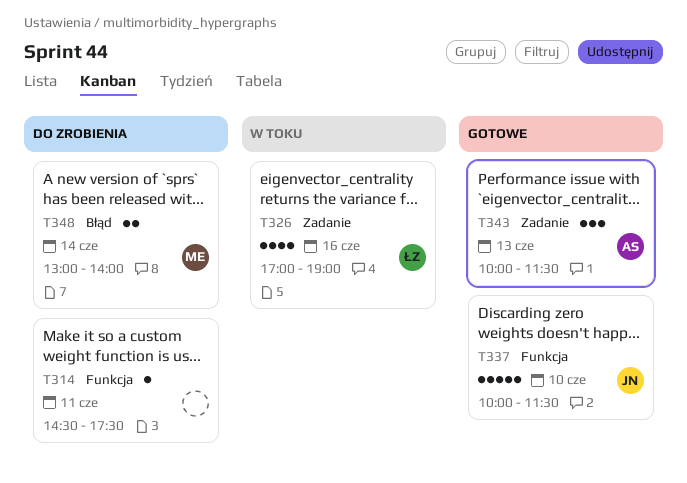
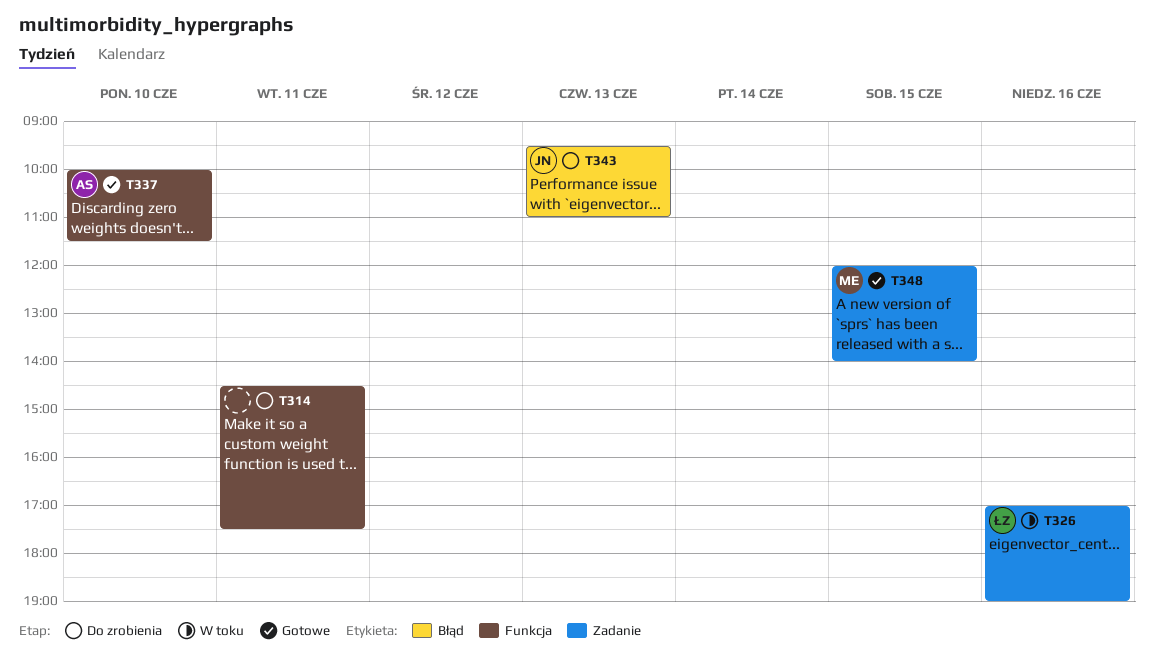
T337, owner: JN -> AS
T343, status: Gotowe -> Do zrobienia
T343, owner: AS -> JN
T343, label: Zadanie -> Błąd
T343, begins: 10:00 -> 09:30
T343, ends: 11:30 -> 11:00
T348, status: Do zrobienia -> Gotowe
T348, label: Błąd -> Zadanie
T348, day: Jun 14 -> Jun 15
T348, begins: 13:00 -> 12:00

